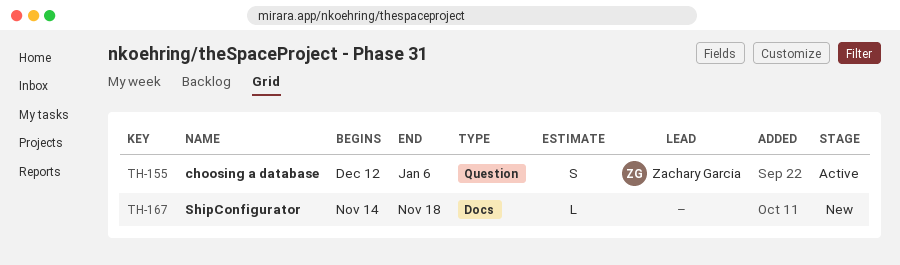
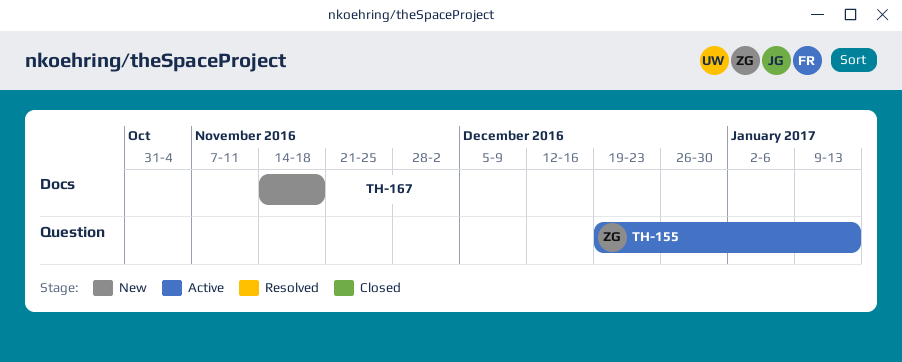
TH-155, start: Dec 12 -> Dec 19
TH-155, due: Jan 6 -> Jan 13

